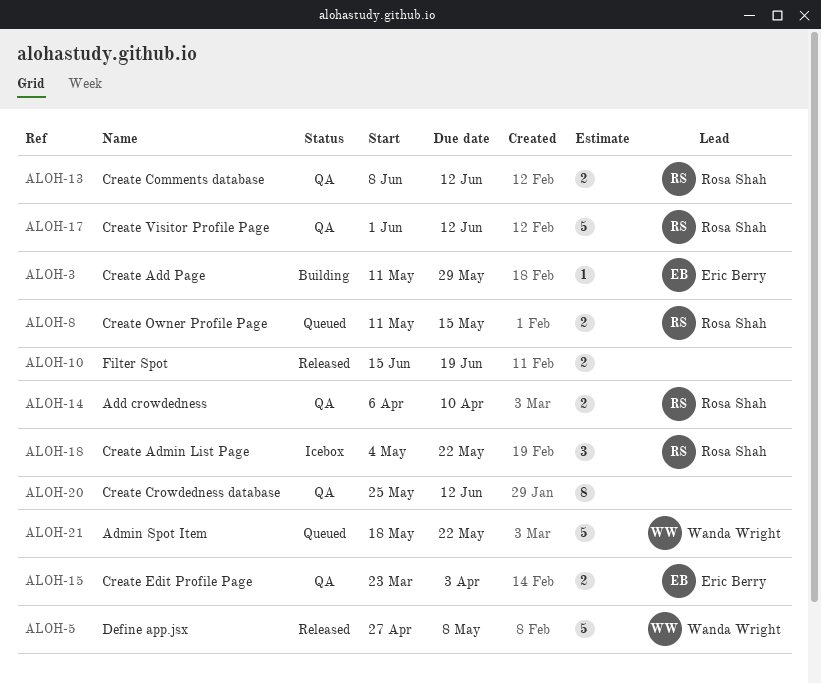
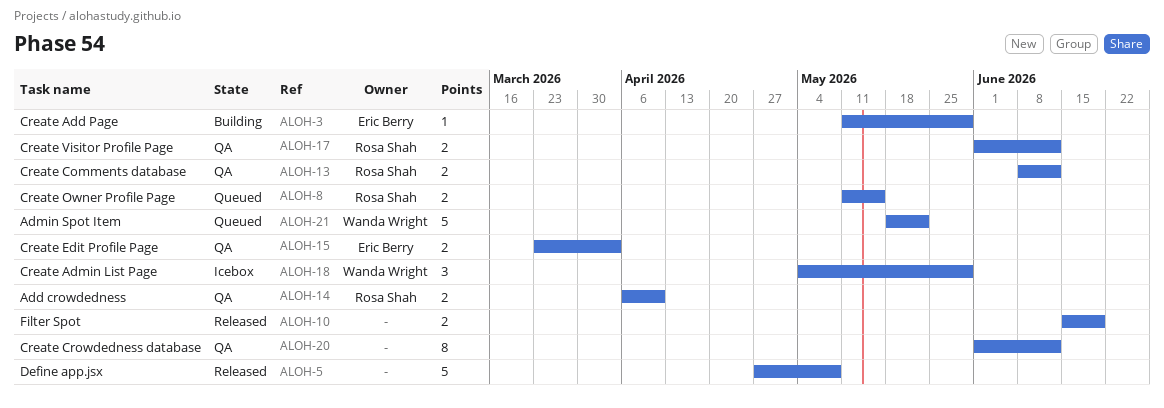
ALOH-5, owner: Wanda Wright -> none
ALOH-17, estimate: 5 -> 2
ALOH-18, owner: Rosa Shah -> Wanda Wright
ALOH-18, due: May 22 -> May 29
ALOH-20, start: May 25 -> Jun 1

